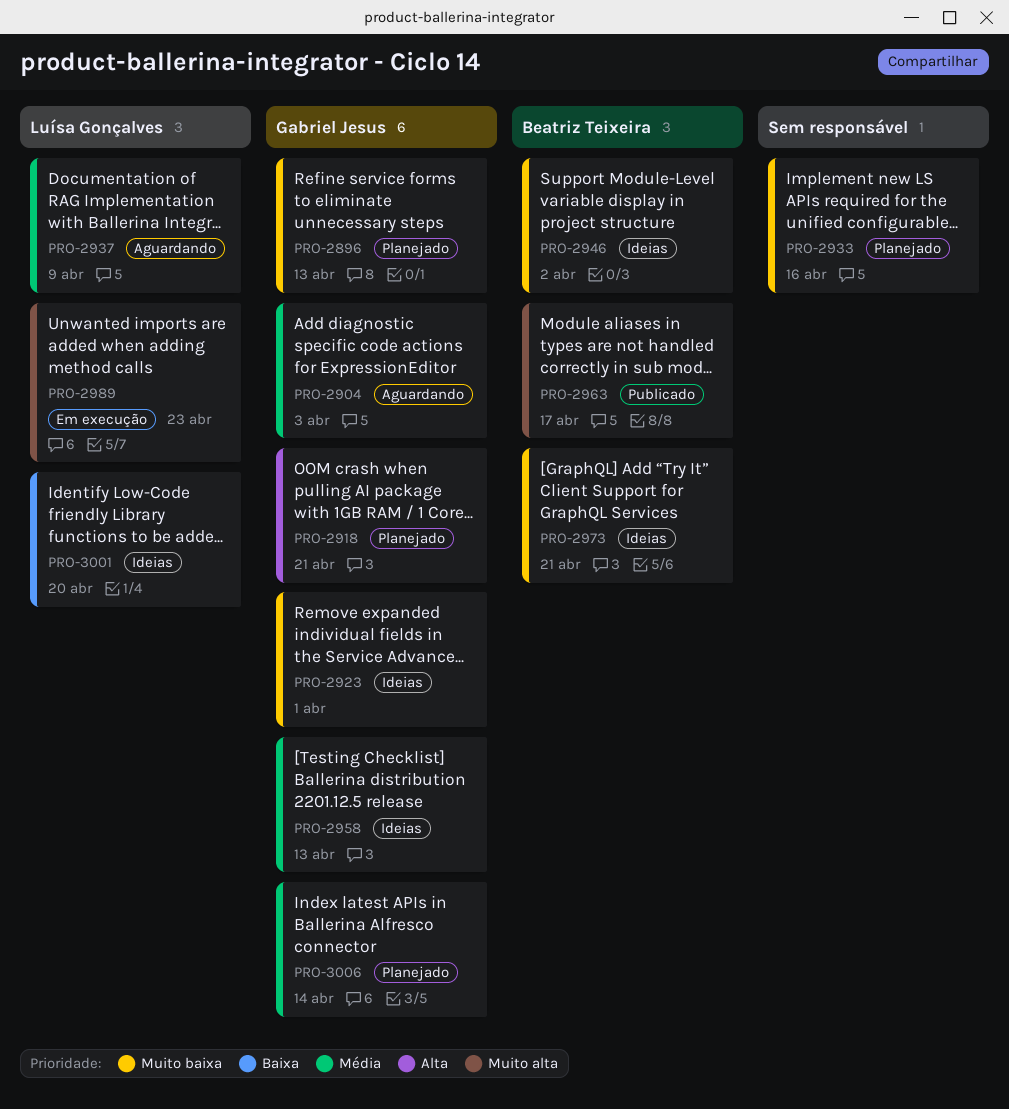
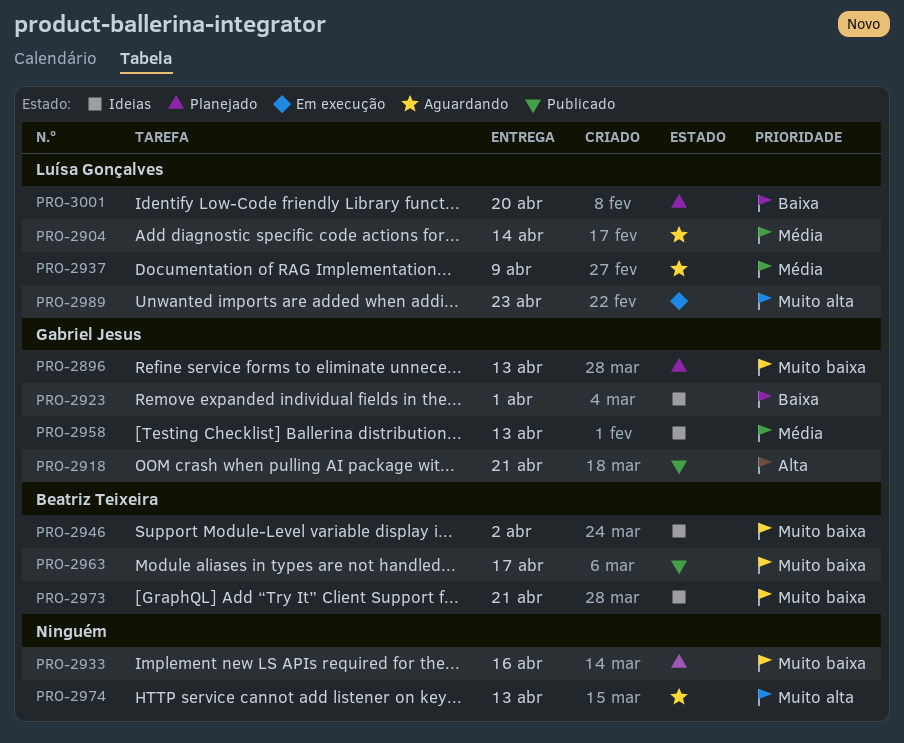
PRO-2904, owner: Gabriel Jesus -> Luísa Gonçalves
PRO-2904, due: Apr 3 -> Apr 14
PRO-2918, status: Planejado -> Publicado
PRO-2923, priority: Muito baixa -> Baixa
PRO-2963, priority: Muito alta -> Muito baixa
PRO-2974: none -> present
PRO-3001, status: Ideias -> Planejado
PRO-3006: present -> none

